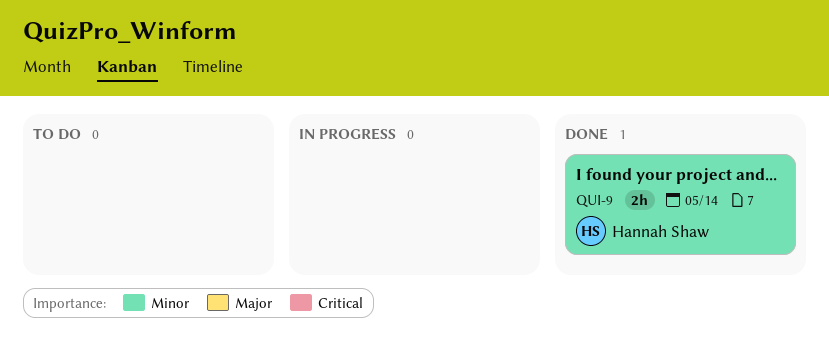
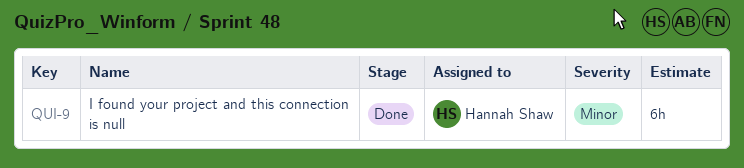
QUI-9, estimate: 2h -> 6h

